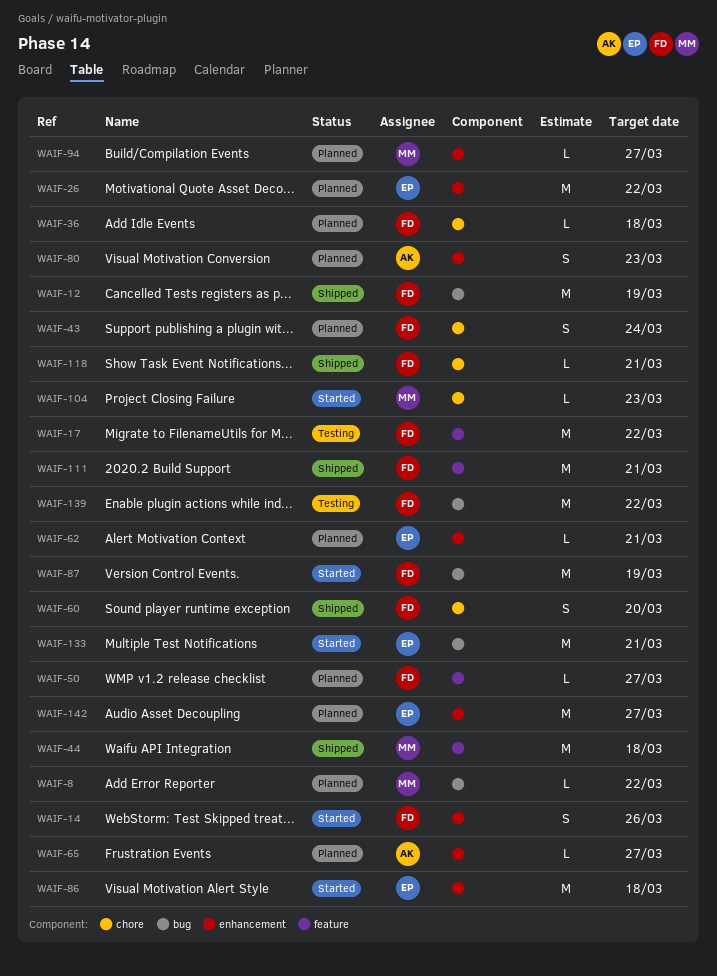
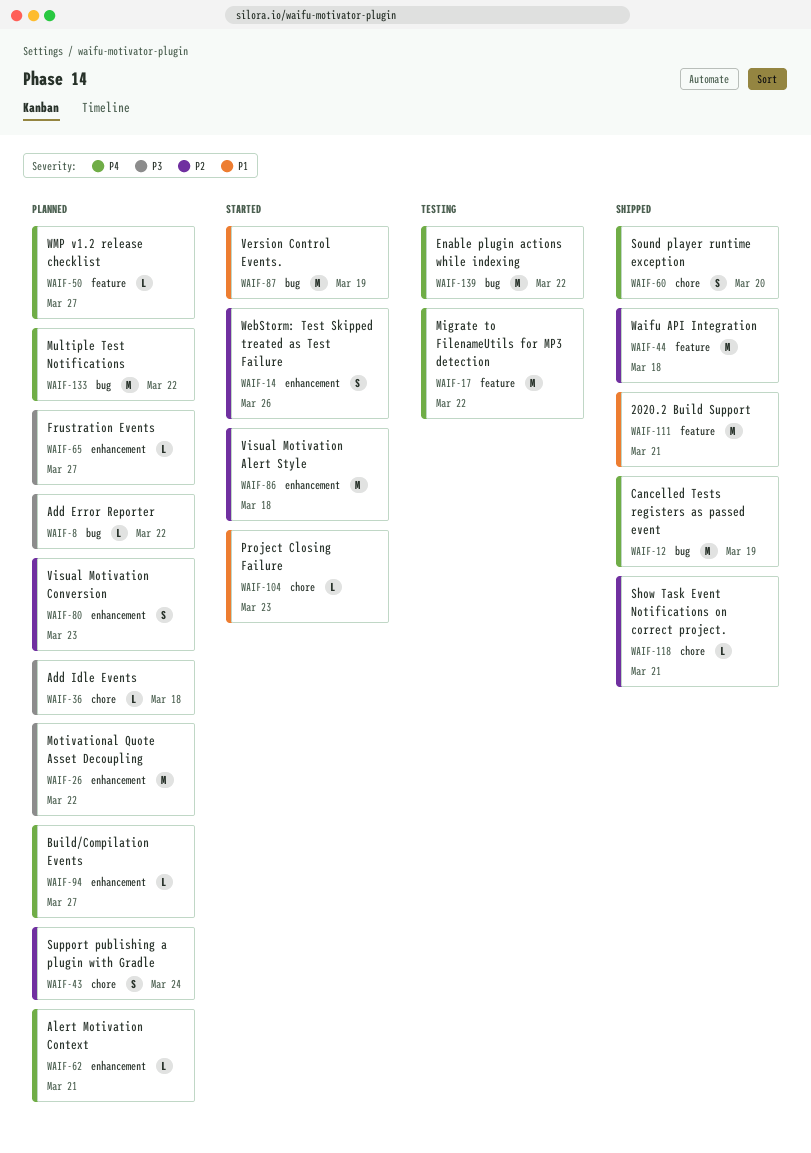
WAIF-133, status: Started -> Planned
WAIF-133, due: Mar 21 -> Mar 22
WAIF-142: present -> none

